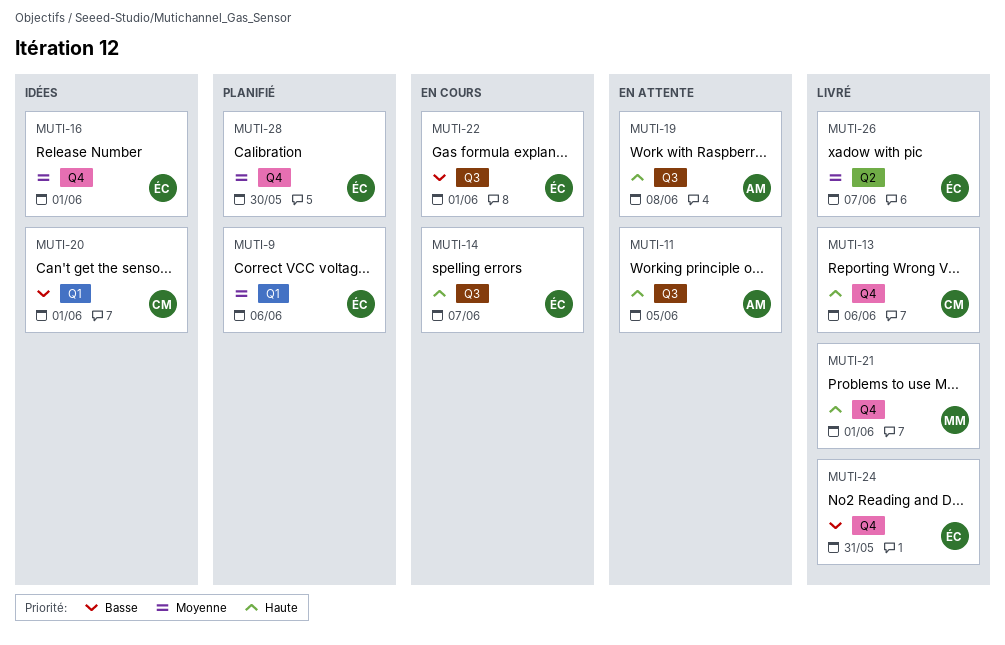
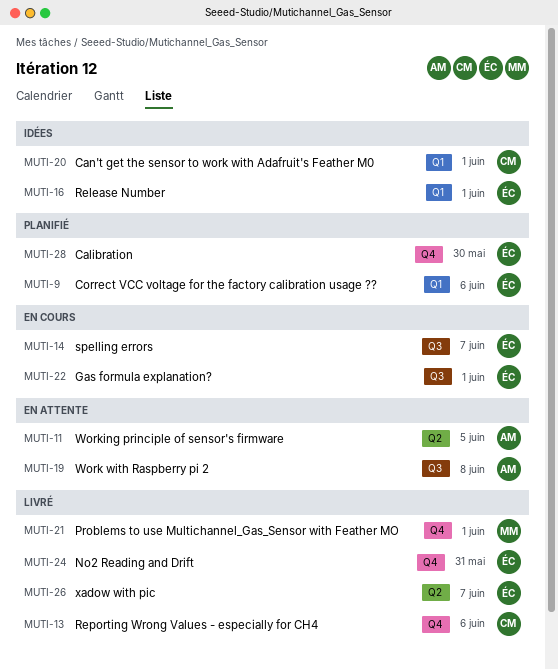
MUTI-11, label: Q3 -> Q2
MUTI-16, label: Q4 -> Q1

